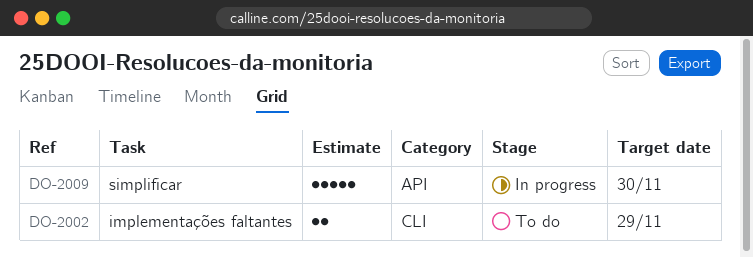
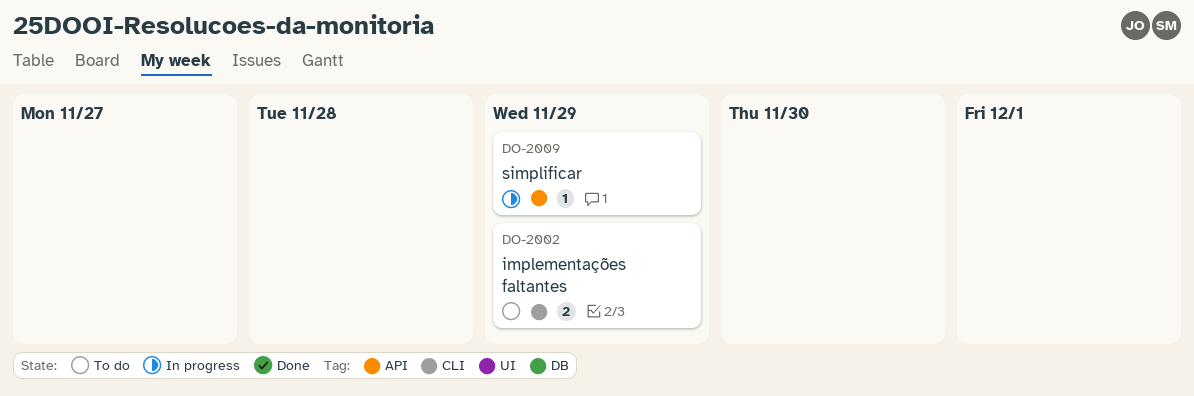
DO-2009, estimate: 5 -> 1
DO-2009, due: Nov 30 -> Nov 29

